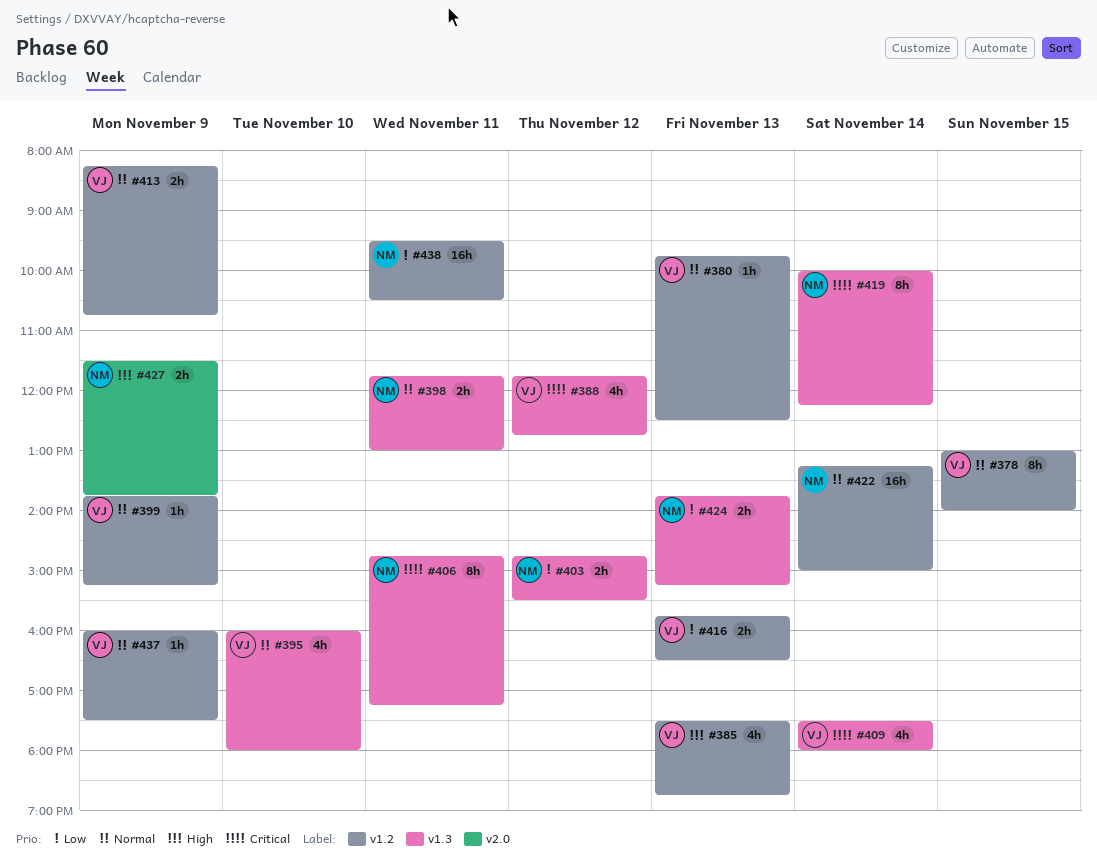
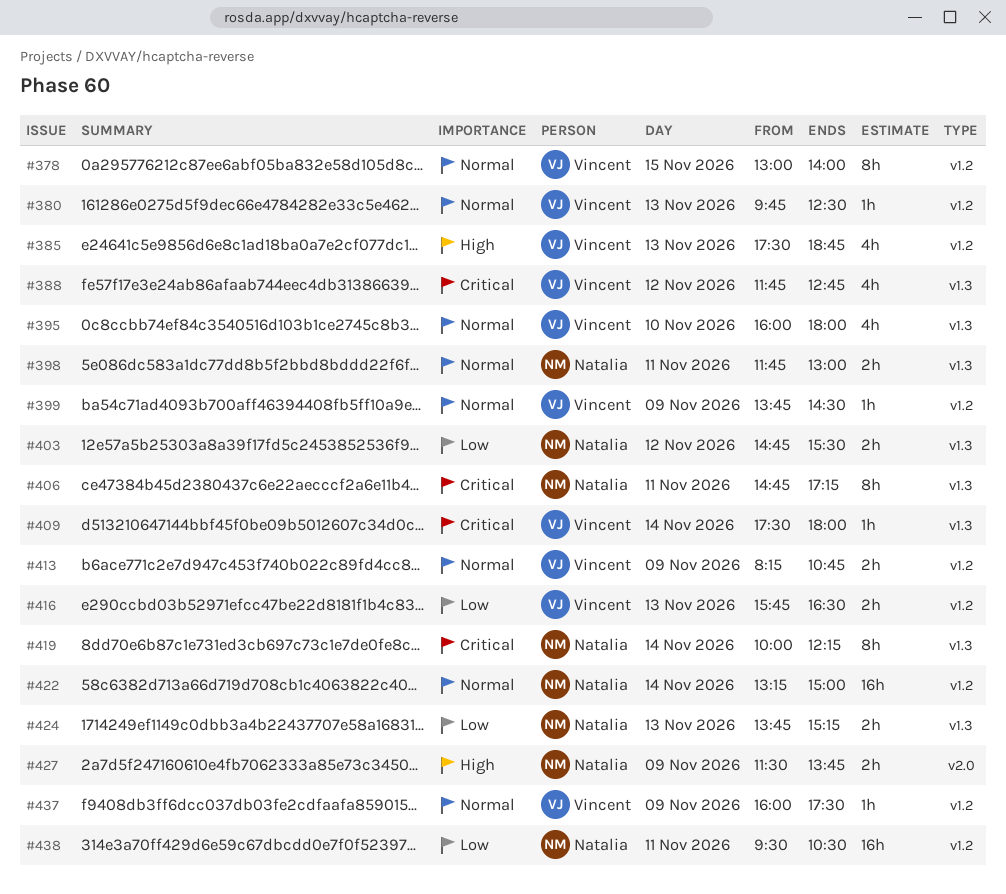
#399, ends: 15:15 -> 14:30
#409, estimate: 4h -> 1h

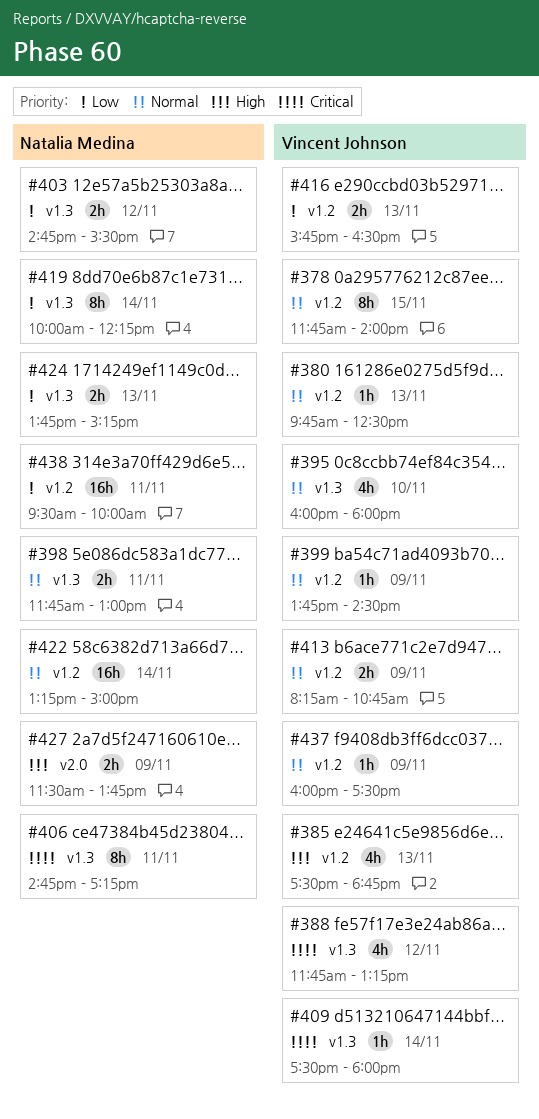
#378, begins: 13:00 -> 11:45
#388, ends: 12:45 -> 13:15
#419, priority: Critical -> Low
#438, ends: 10:30 -> 10:00

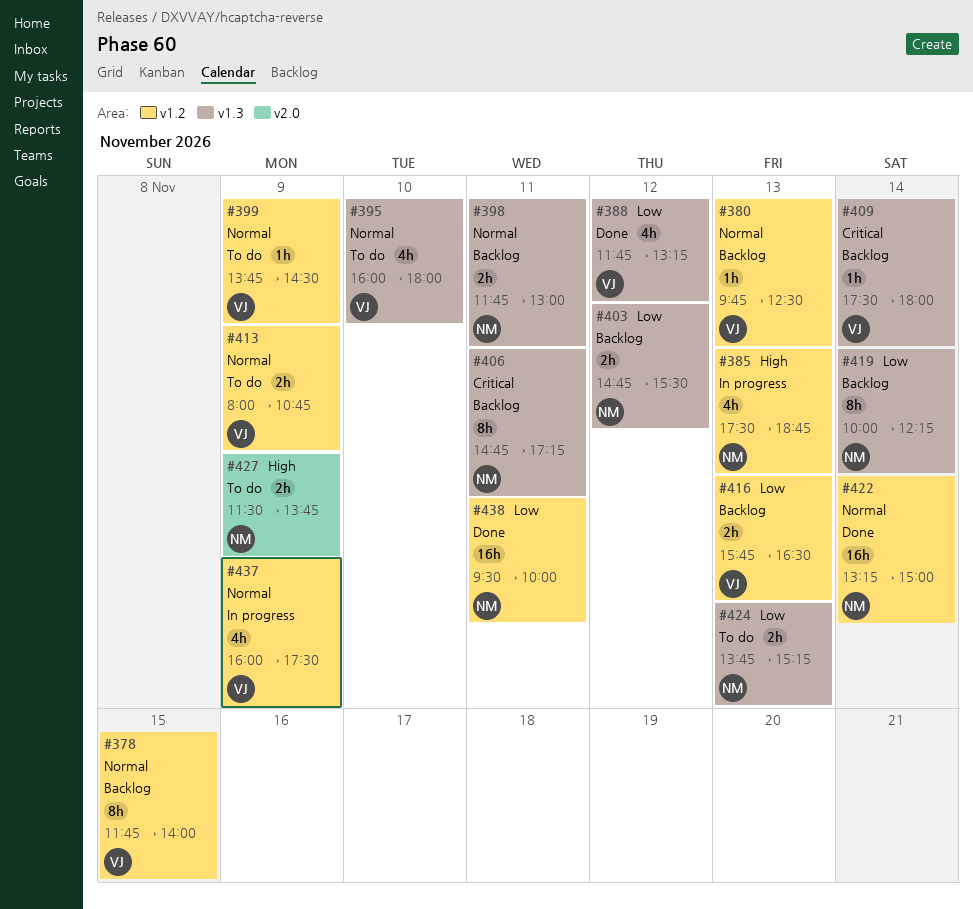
#385, owner: Vincent Johnson -> Natalia Medina
#388, priority: Critical -> Low
#413, begins: 08:15 -> 08:00
#437, estimate: 1h -> 4h

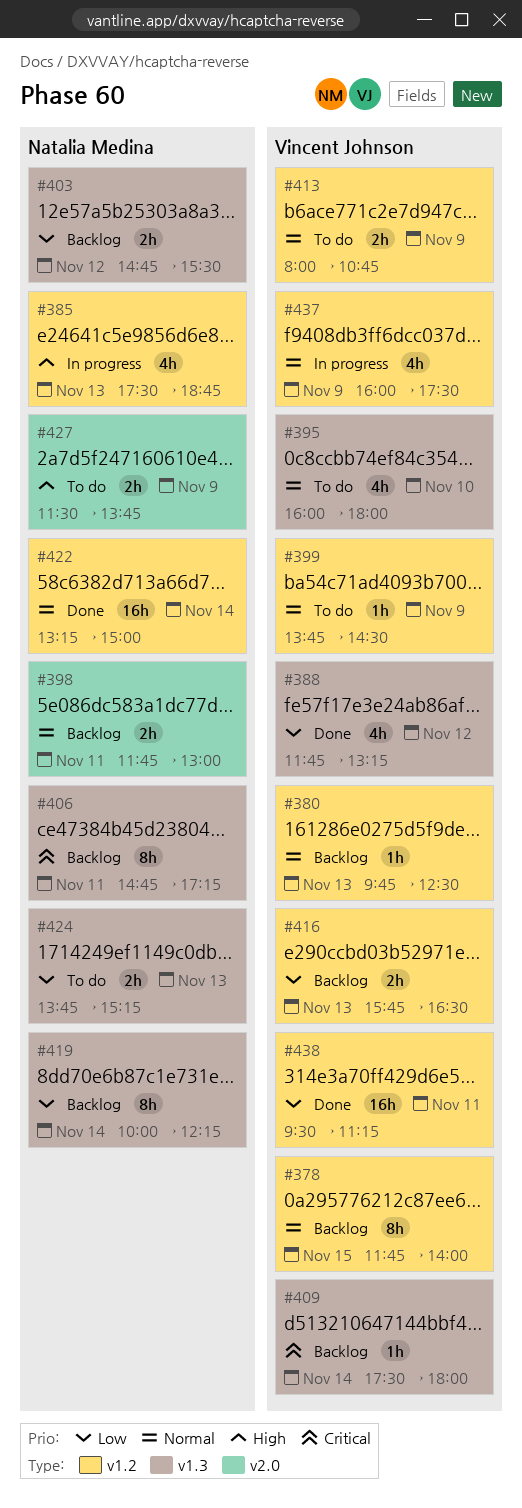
#398, label: v1.3 -> v2.0
#438, owner: Natalia Medina -> Vincent Johnson
#438, ends: 10:00 -> 11:15

